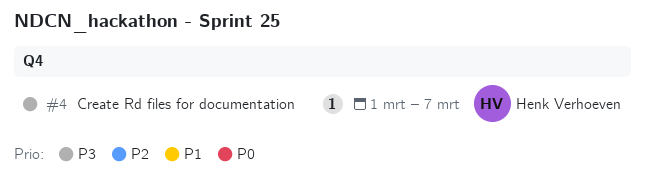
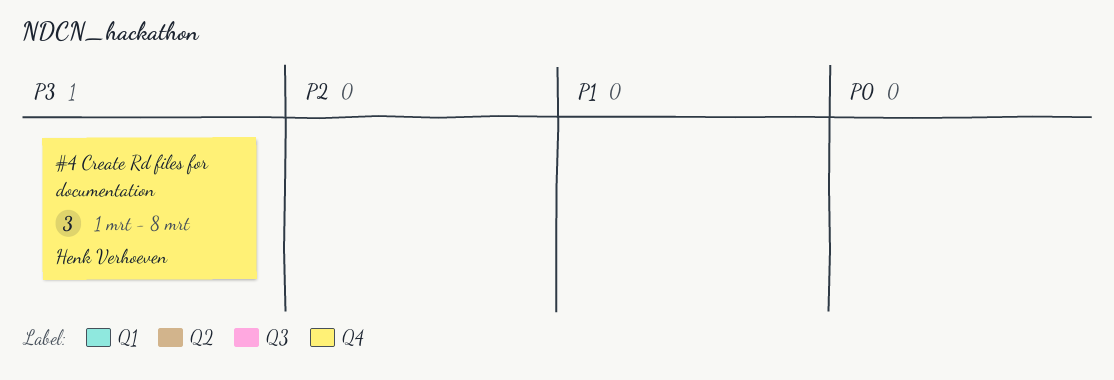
#4, estimate: 1 -> 3
#4, due: Mar 7 -> Mar 8

